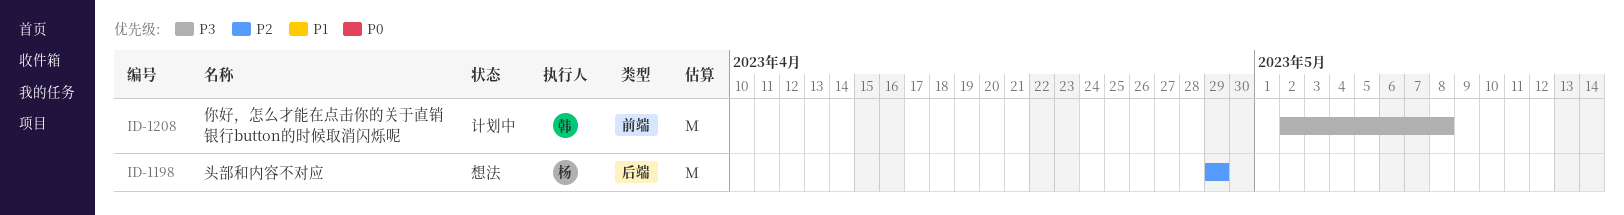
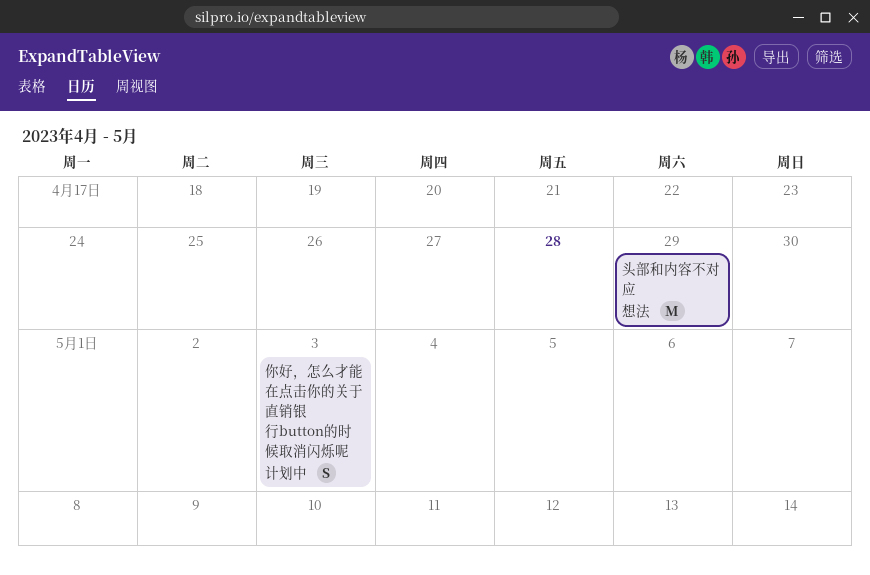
你好，怎么才能在点击你的关于直销银行button的时候取消闪烁呢, estimate: M -> S
你好，怎么才能在点击你的关于直销银行button的时候取消闪烁呢, due: May 8 -> May 3

